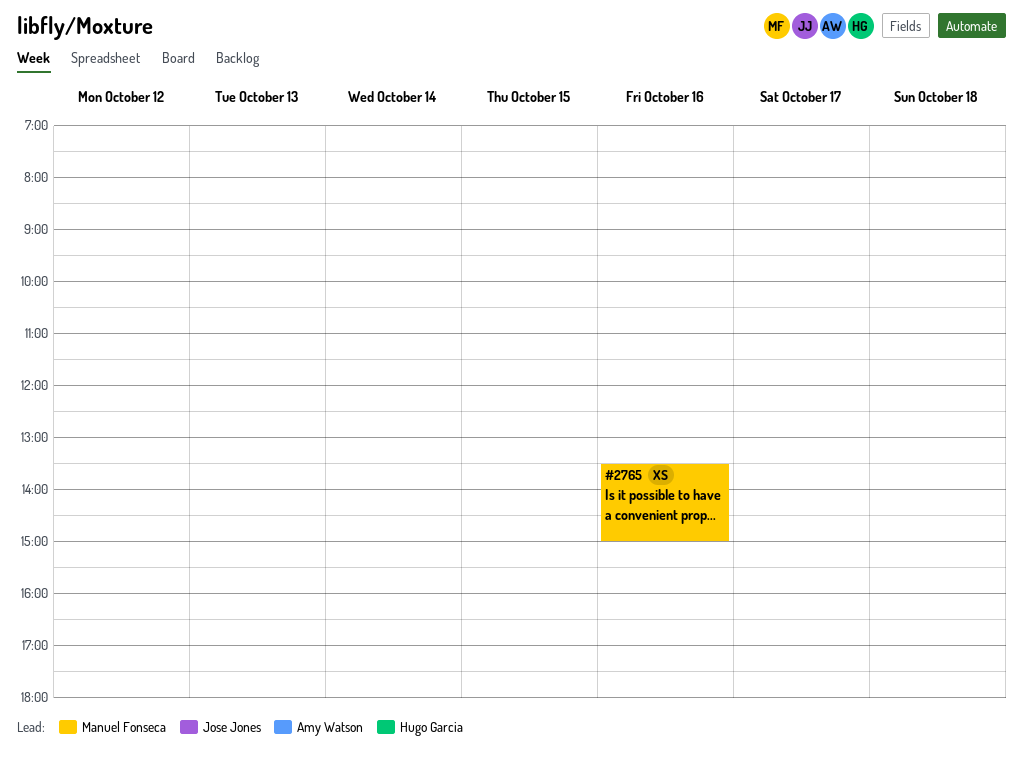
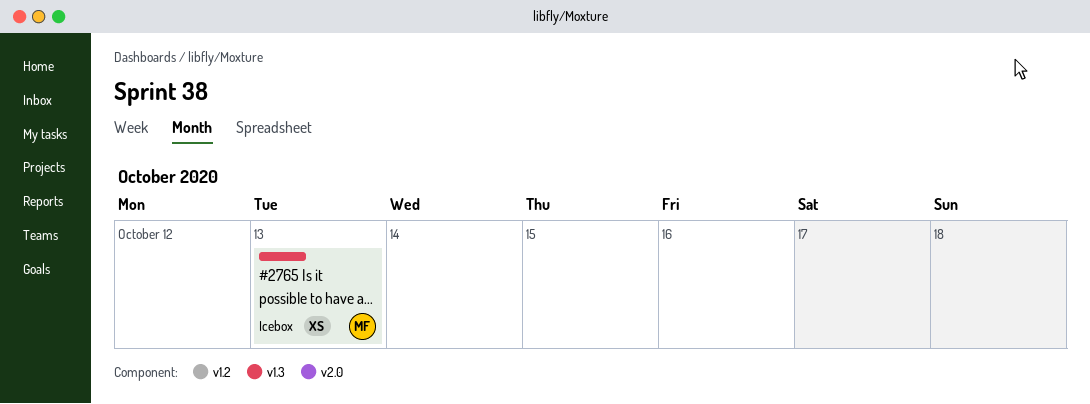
#2765, day: Oct 16 -> Oct 13

